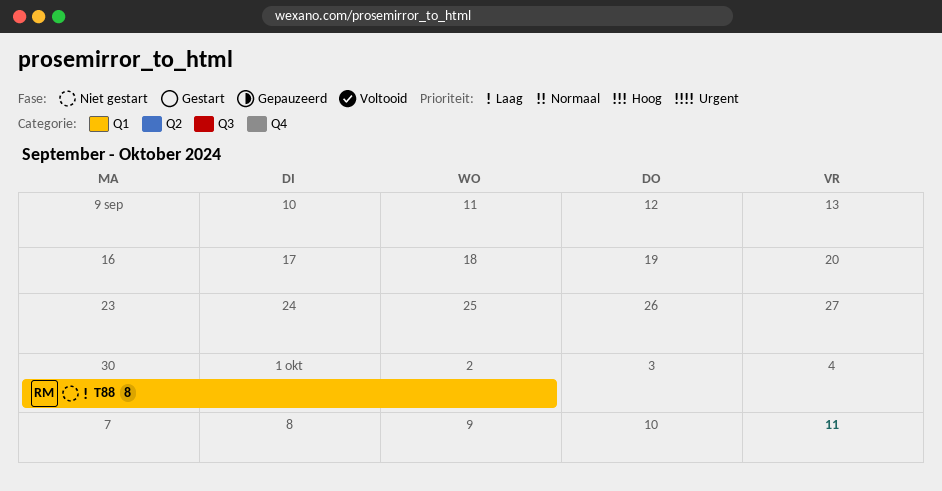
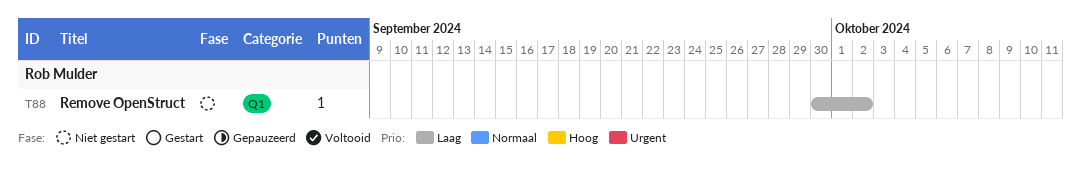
T88, estimate: 8 -> 1

